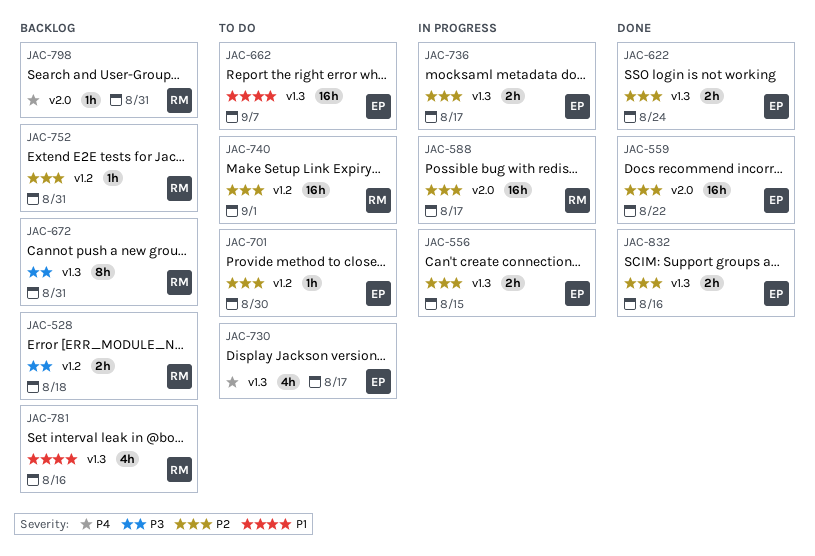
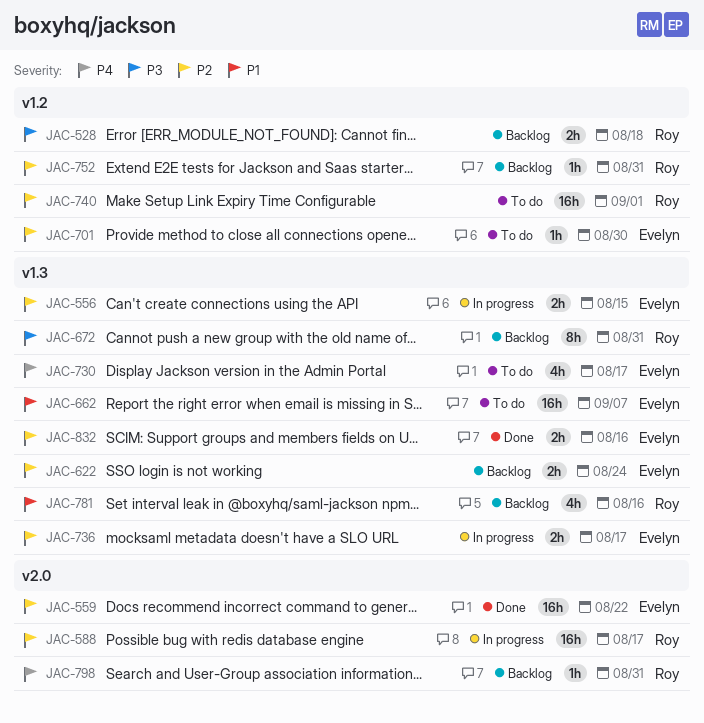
JAC-622, status: Done -> Backlog

